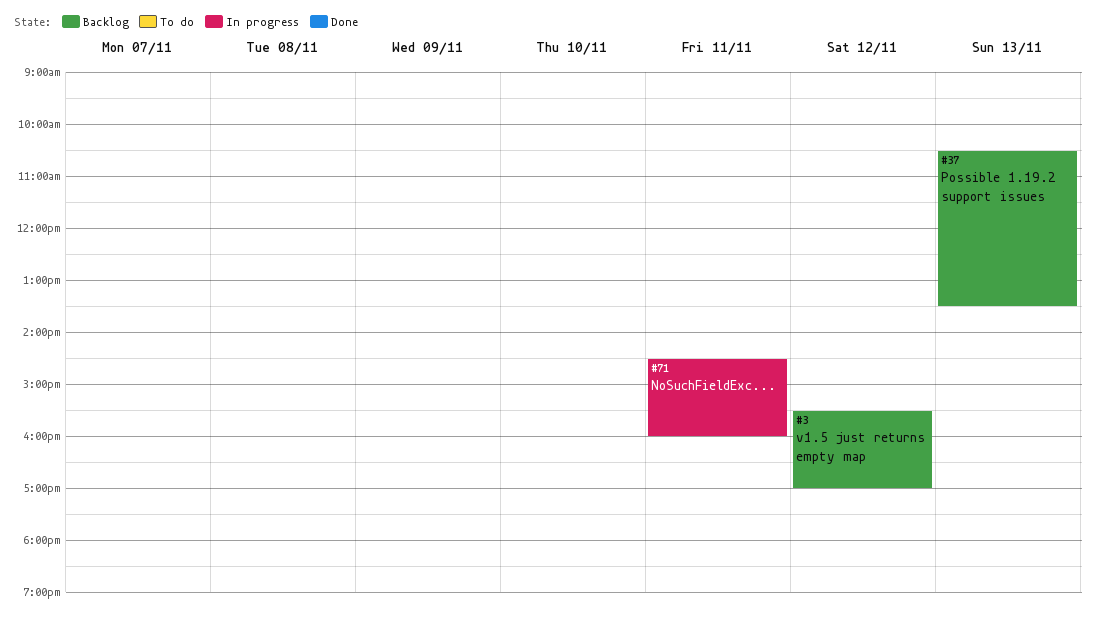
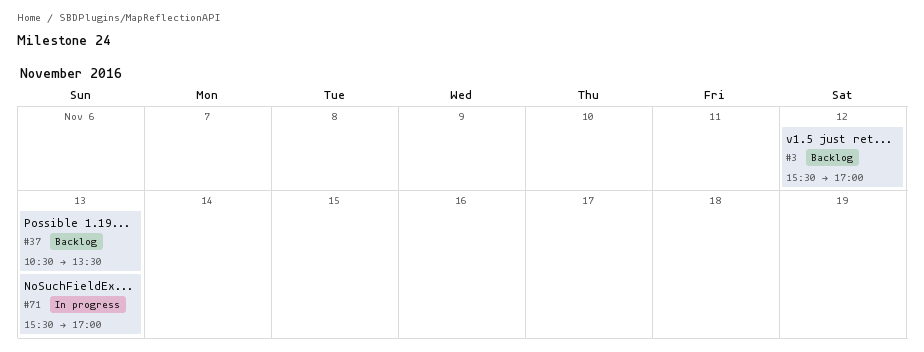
#71, day: Nov 11 -> Nov 13
#71, begins: 14:30 -> 15:30
#71, ends: 16:00 -> 17:00

